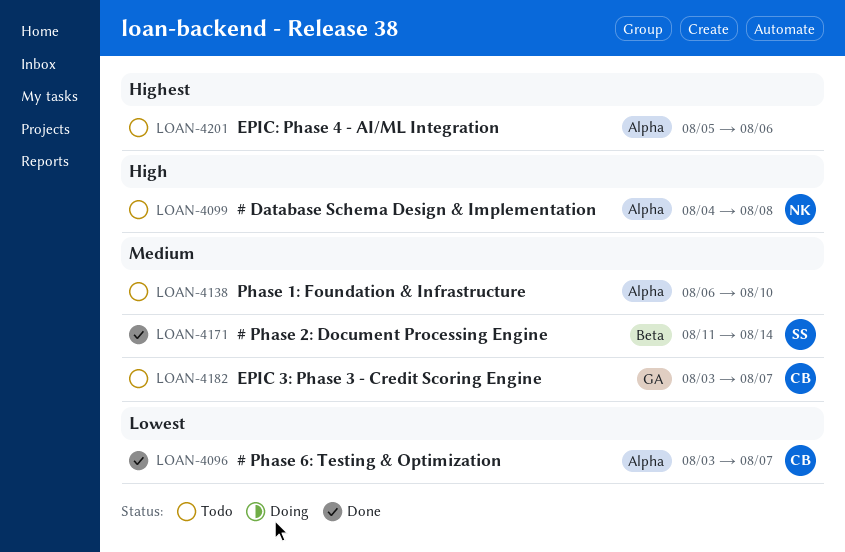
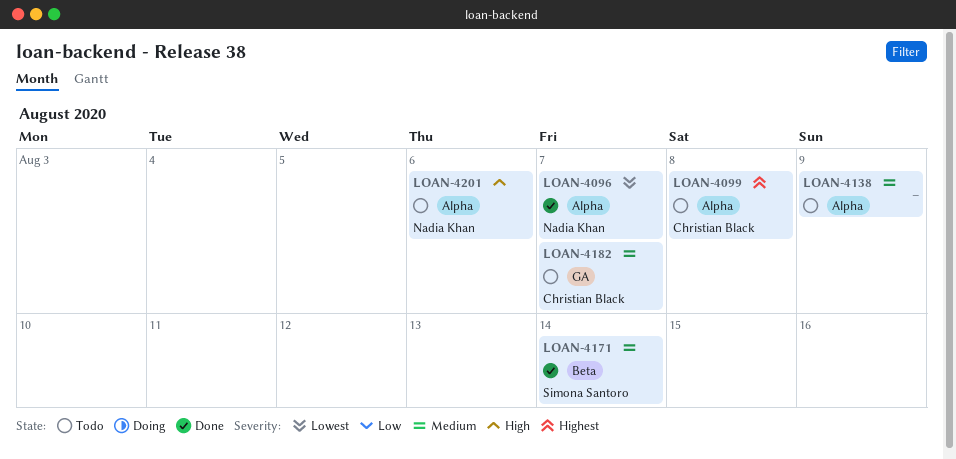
LOAN-4096, owner: Christian Black -> Nadia Khan
LOAN-4099, owner: Nadia Khan -> Christian Black
LOAN-4099, priority: High -> Highest
LOAN-4138, due: Aug 10 -> Aug 9
LOAN-4201, owner: none -> Nadia Khan
LOAN-4201, priority: Highest -> High

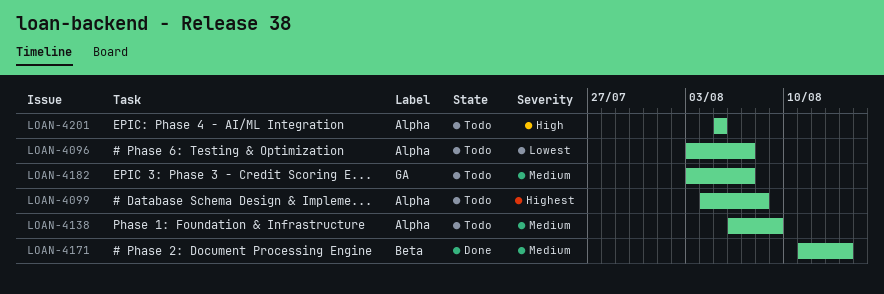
LOAN-4096, status: Done -> Todo
LOAN-4201, due: Aug 6 -> Aug 5

